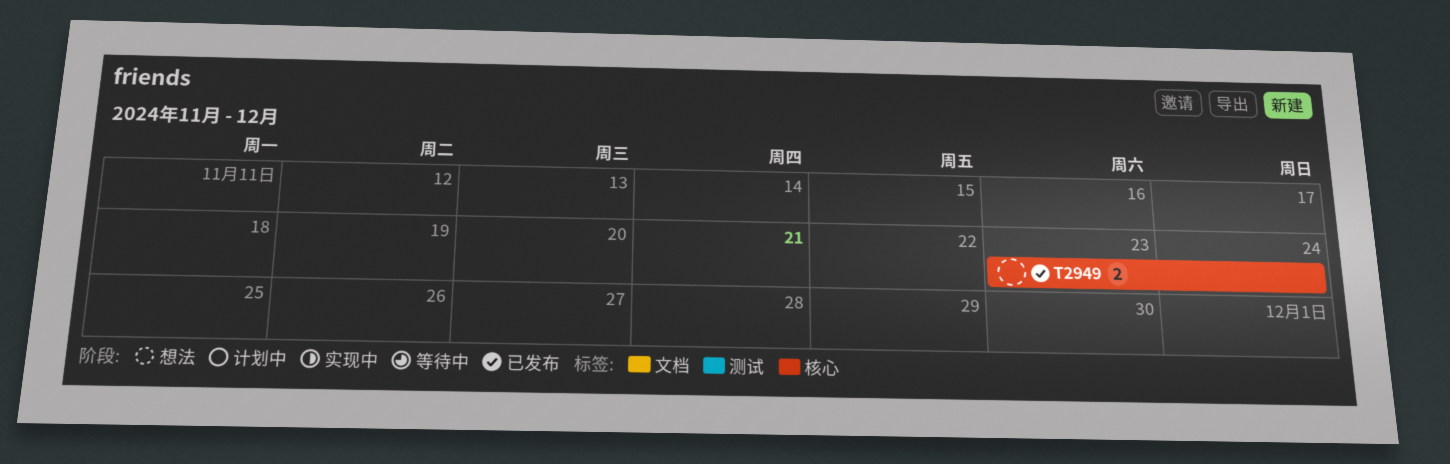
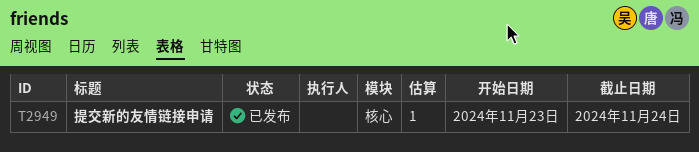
T2949, estimate: 2 -> 1

